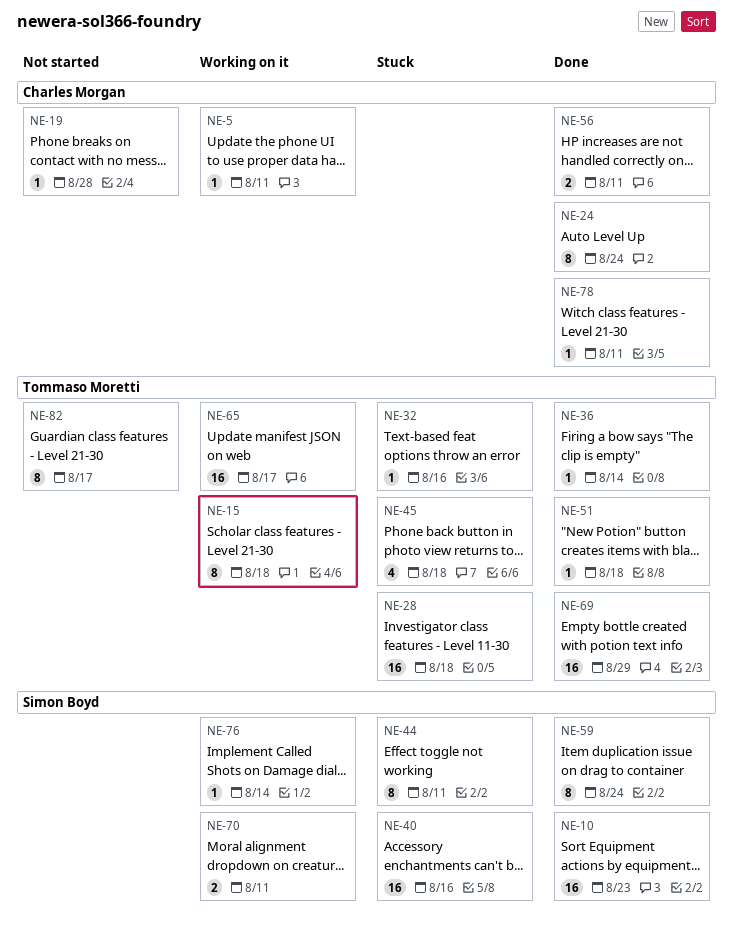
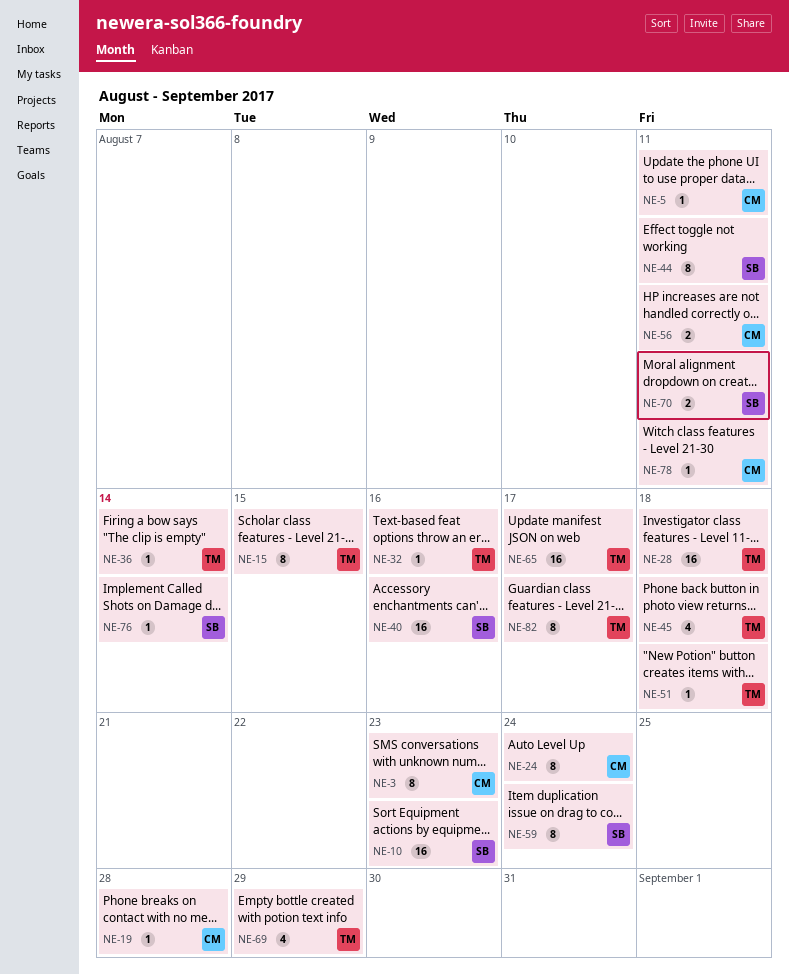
NE-3: none -> present
NE-15, due: Aug 18 -> Aug 15
NE-69, estimate: 16 -> 4

